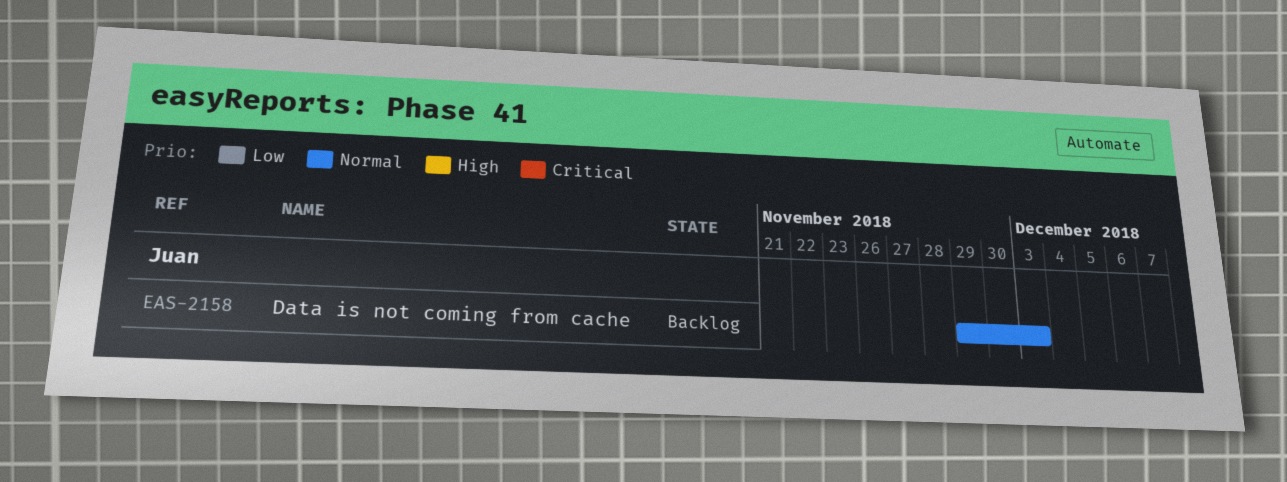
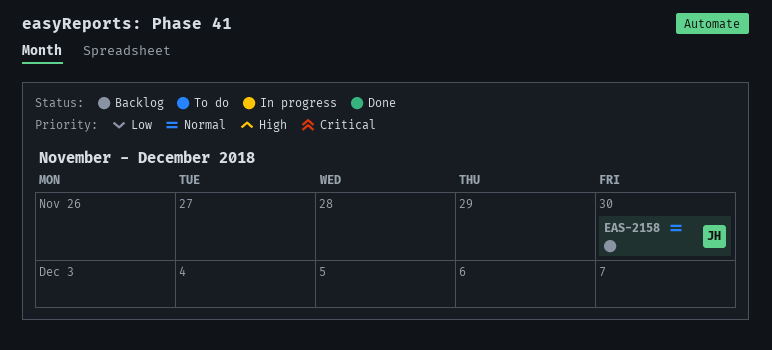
EAS-2158, due: Dec 3 -> Nov 30

